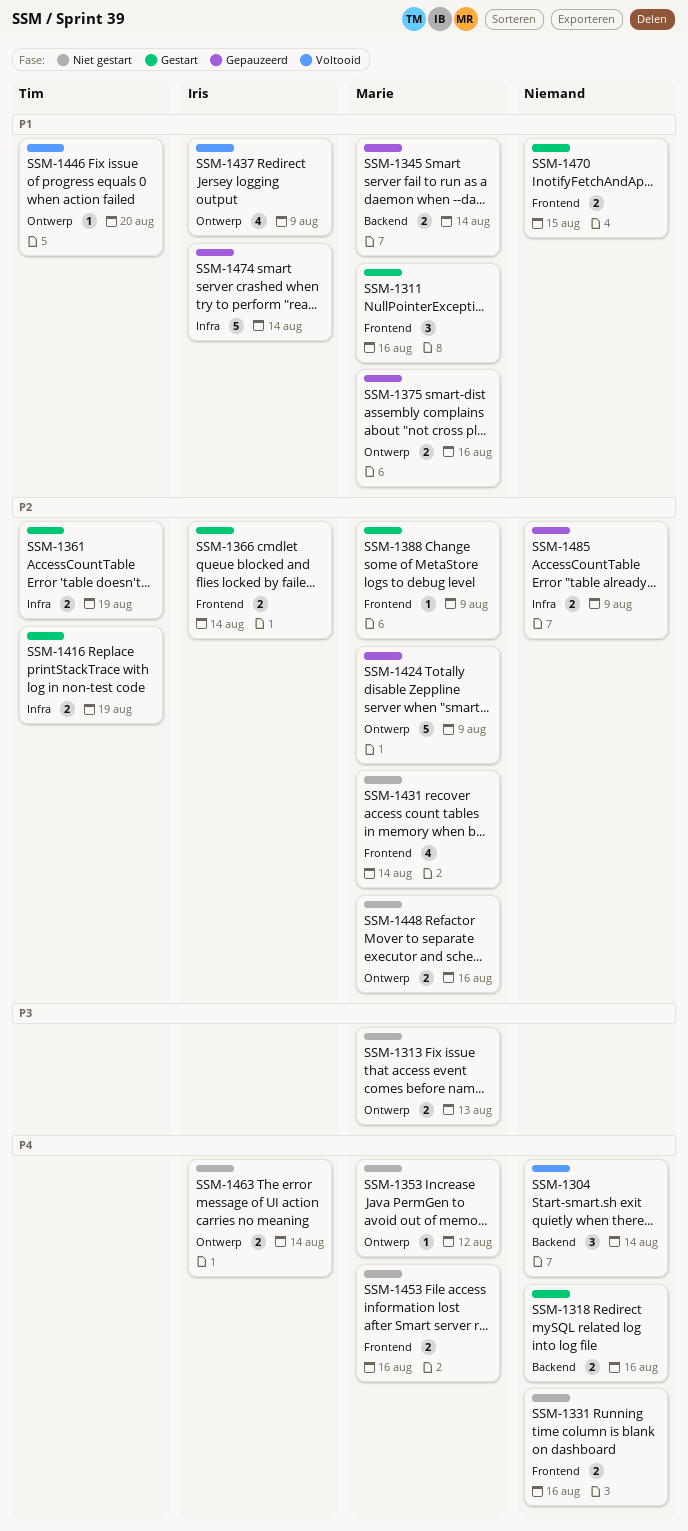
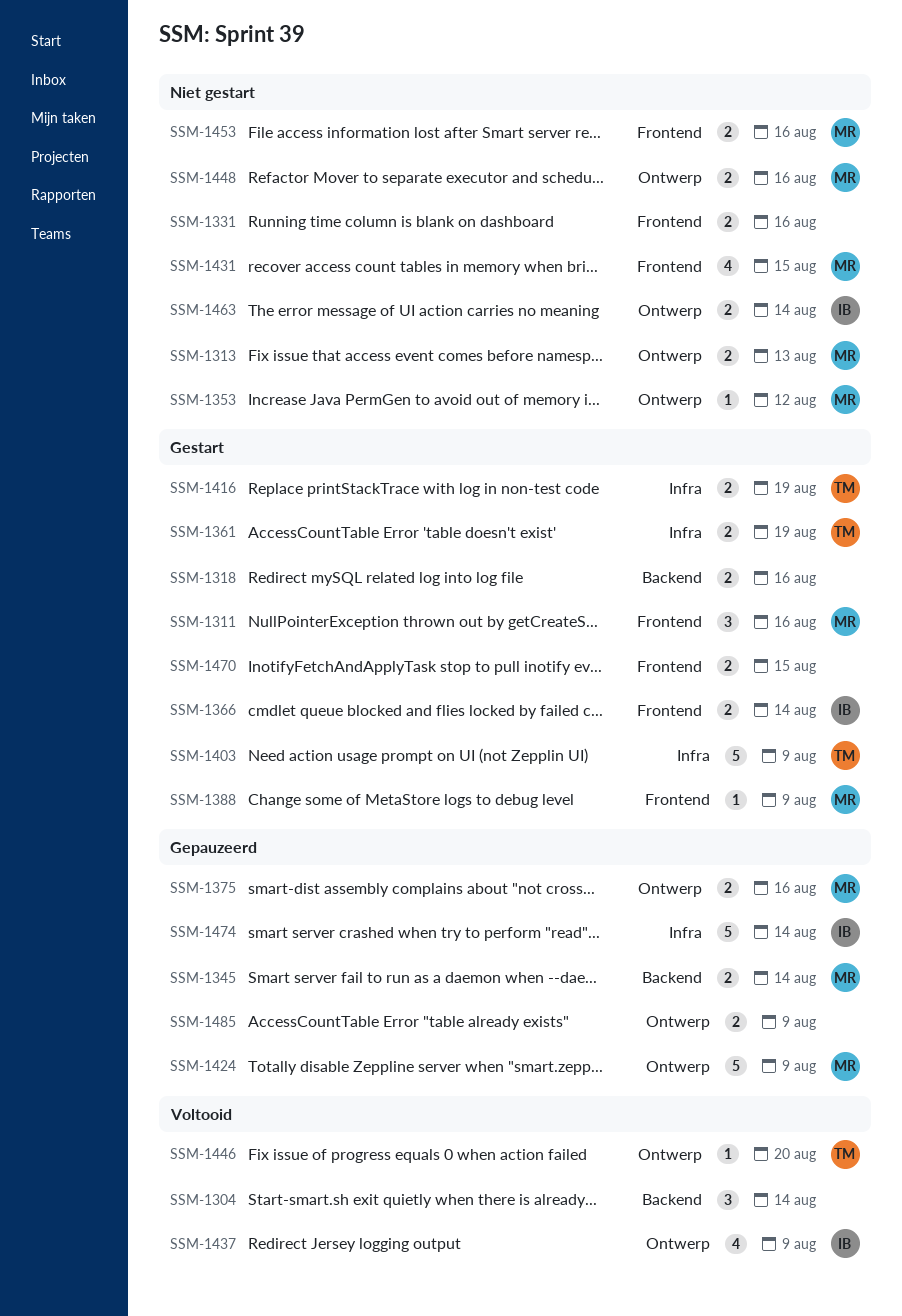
SSM-1403: none -> present
SSM-1431, due: Aug 14 -> Aug 15
SSM-1485, label: Infra -> Ontwerp

